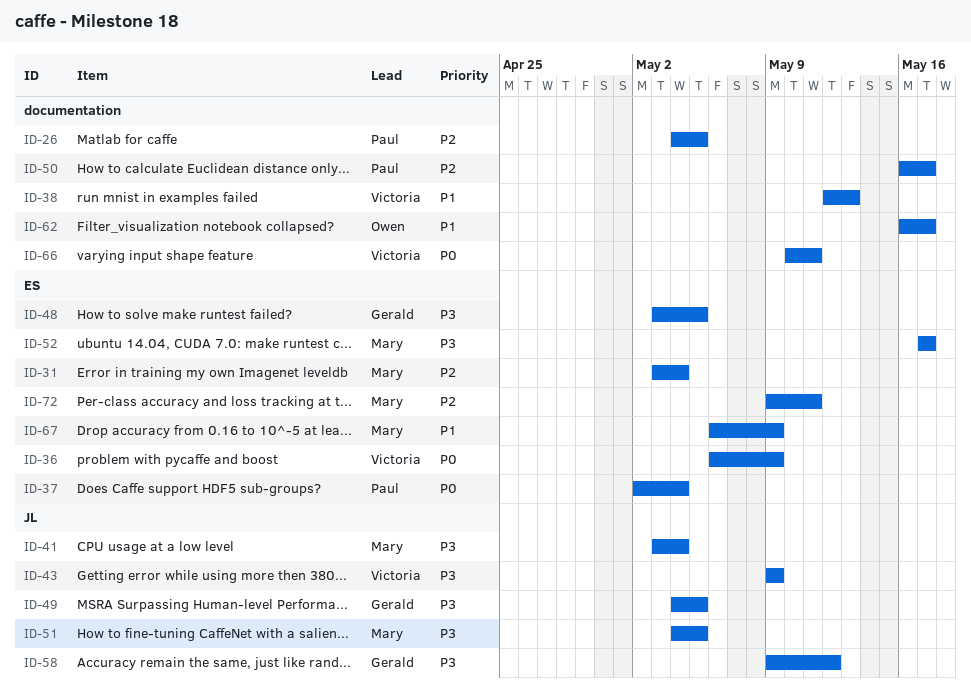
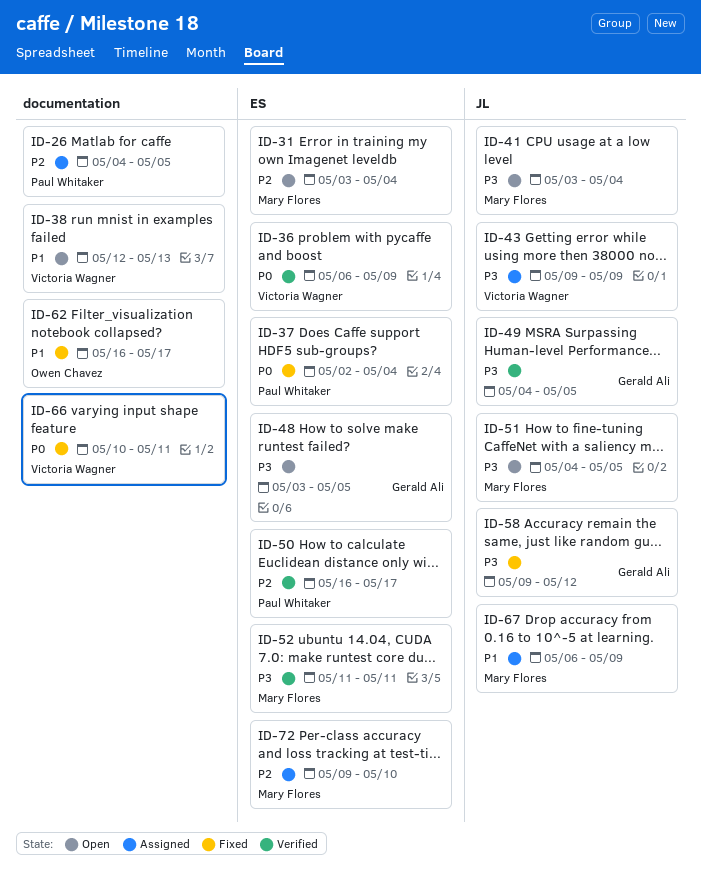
ID-50, label: documentation -> ES
ID-52, start: May 17 -> May 11
ID-52, due: May 17 -> May 11
ID-67, label: ES -> JL
ID-72, due: May 11 -> May 10

